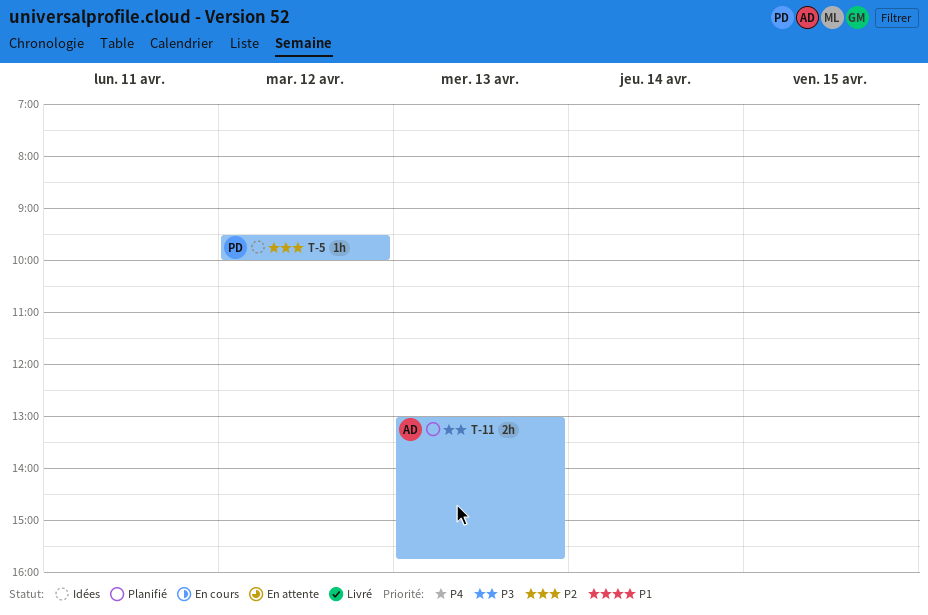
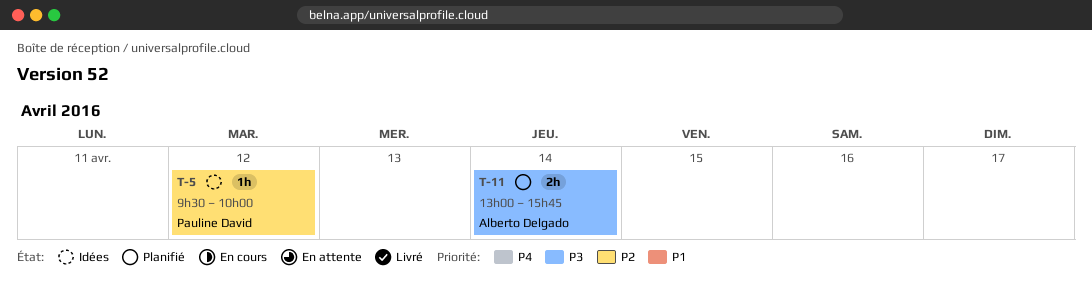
T-11, day: Apr 13 -> Apr 14

